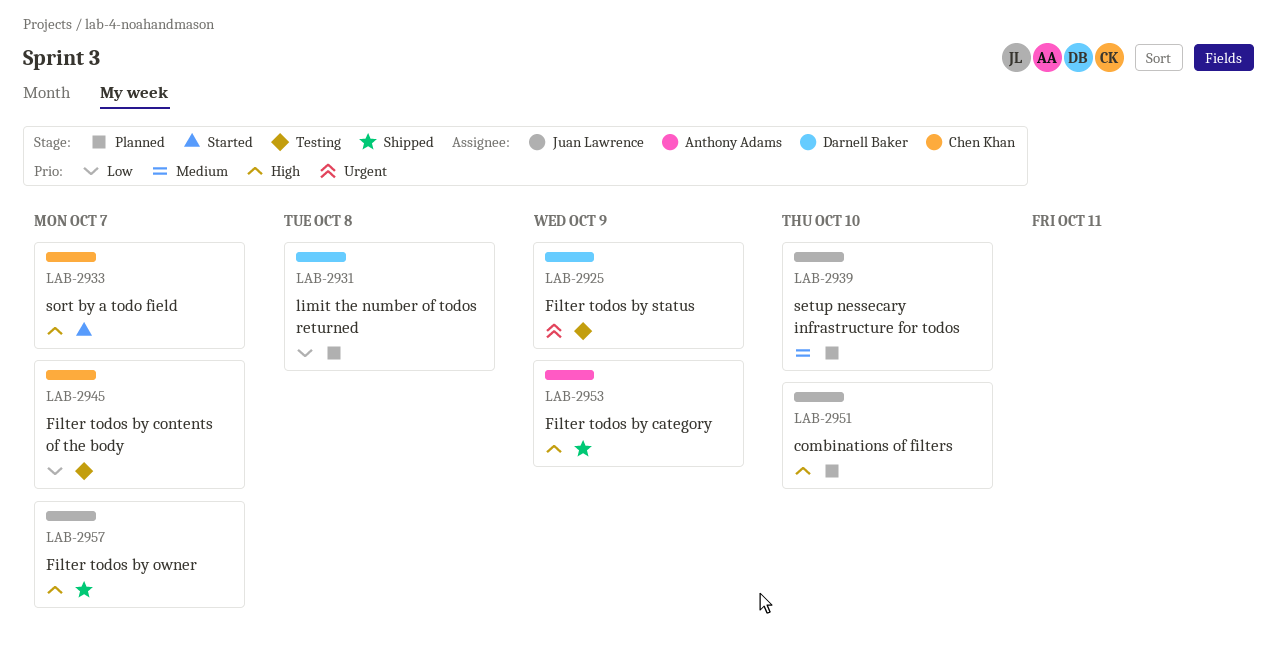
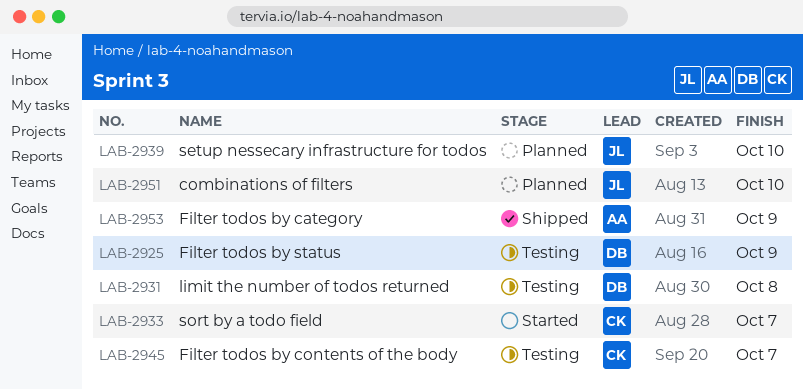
LAB-2931, status: Planned -> Testing
LAB-2957: present -> none

